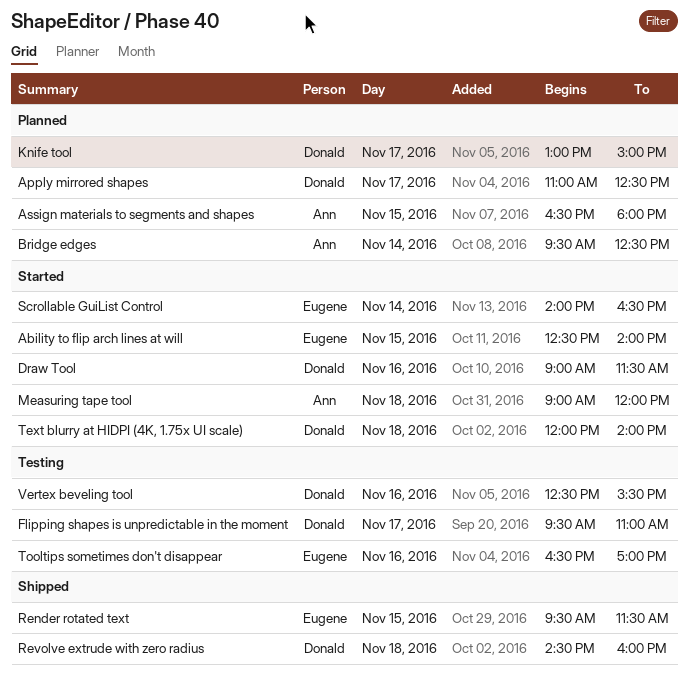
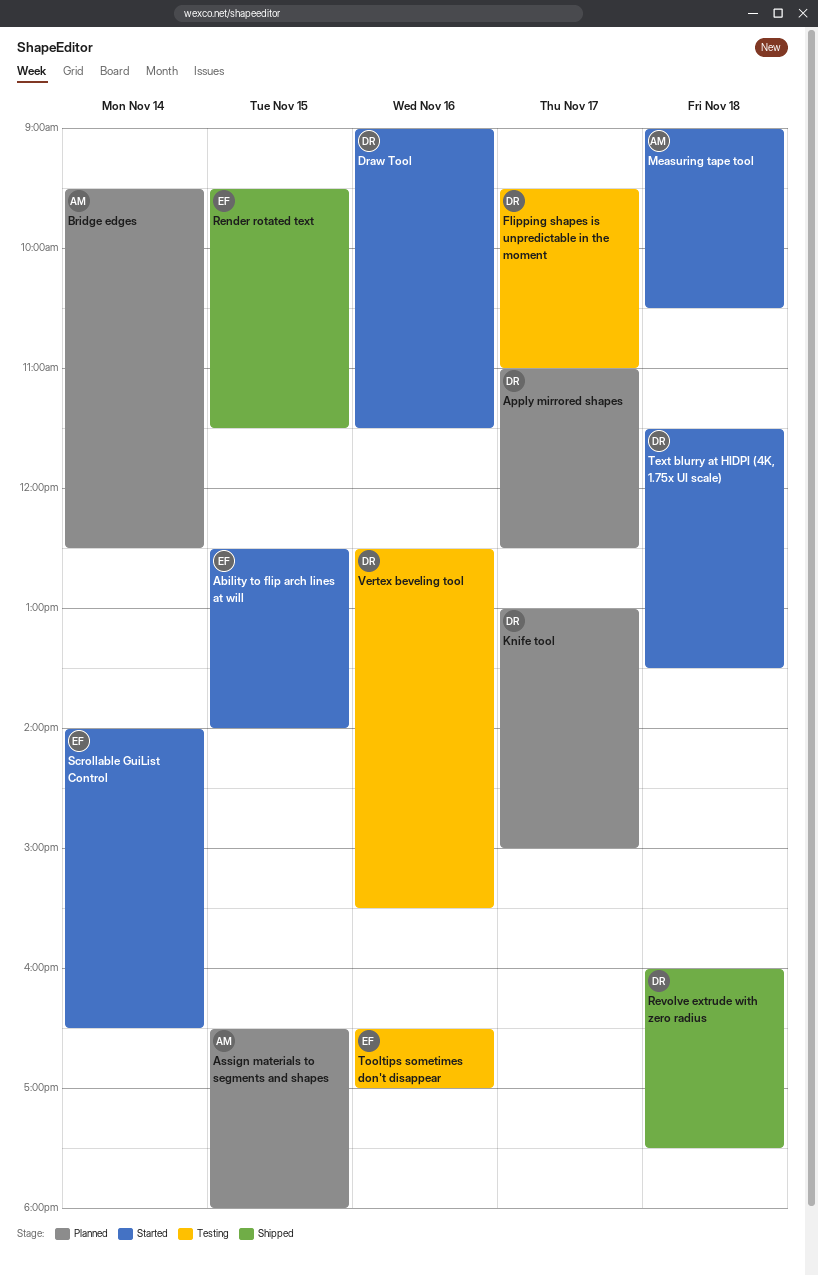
Measuring tape tool, ends: 12:00 -> 10:30
Revolve extrude with zero radius, begins: 14:30 -> 16:00
Revolve extrude with zero radius, ends: 16:00 -> 17:30
Text blurry at HIDPI (4K, 1.75x UI scale), begins: 12:00 -> 11:30
Text blurry at HIDPI (4K, 1.75x UI scale), ends: 14:00 -> 13:30

